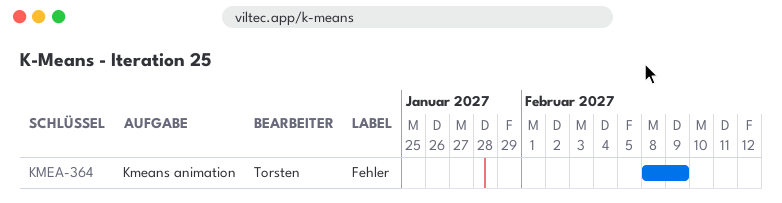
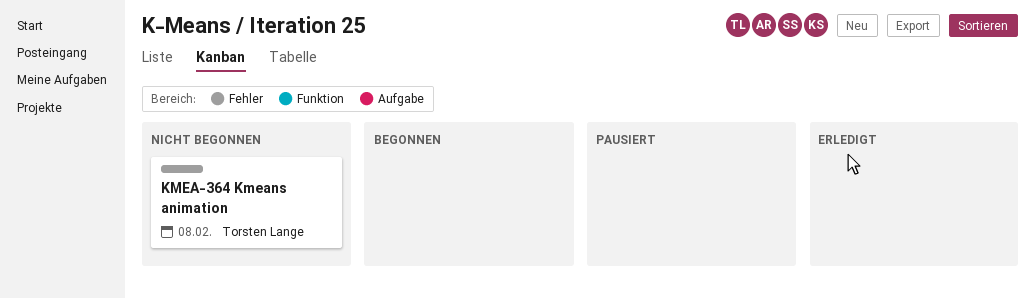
KMEA-364, due: Feb 9 -> Feb 8

